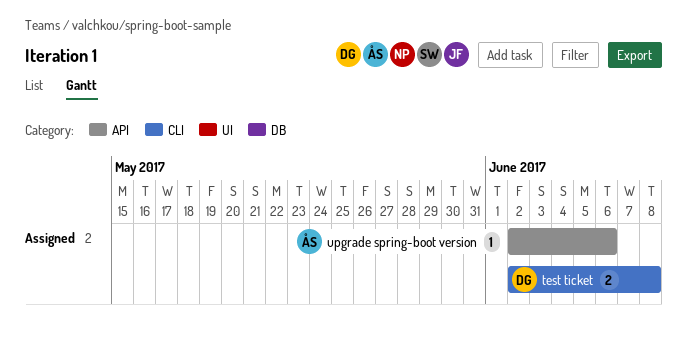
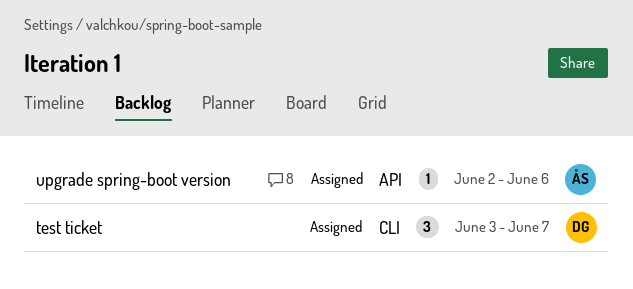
test ticket, estimate: 2 -> 3
test ticket, start: Jun 2 -> Jun 3
test ticket, due: Jun 8 -> Jun 7

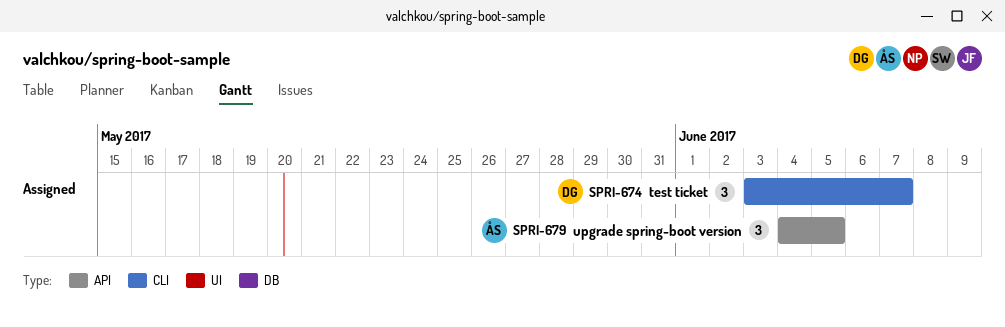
upgrade spring-boot version, estimate: 1 -> 3
upgrade spring-boot version, start: Jun 2 -> Jun 4
upgrade spring-boot version, due: Jun 6 -> Jun 5

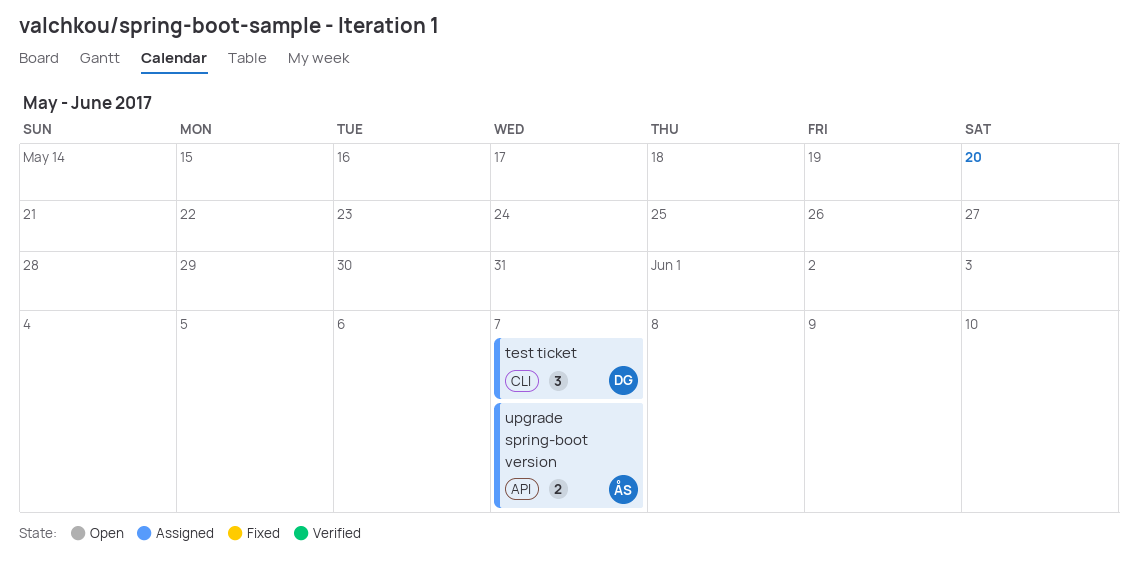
upgrade spring-boot version, estimate: 3 -> 2
upgrade spring-boot version, due: Jun 5 -> Jun 7

